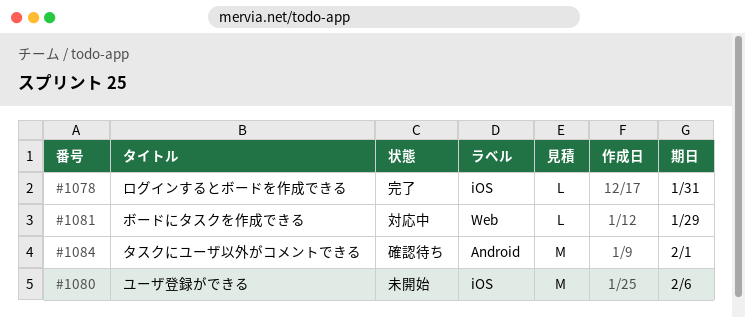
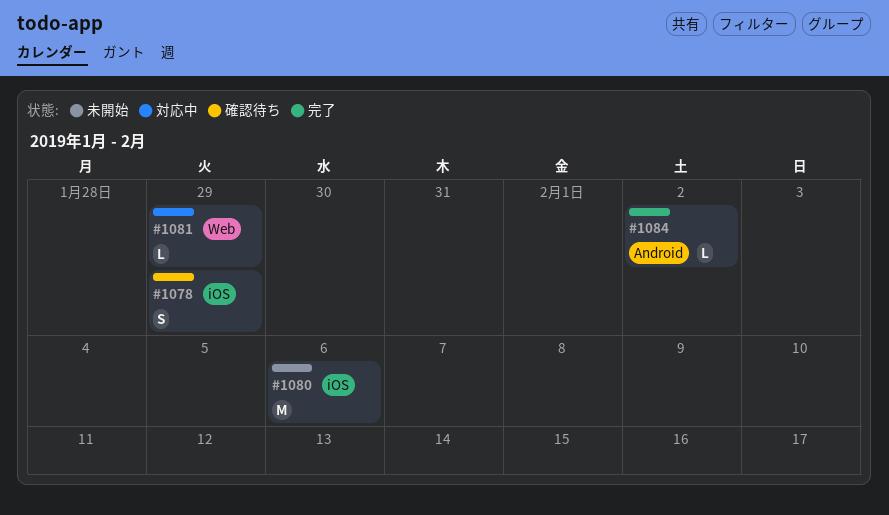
#1078, status: 完了 -> 確認待ち
#1078, estimate: L -> S
#1078, due: Jan 31 -> Jan 29
#1084, status: 確認待ち -> 完了
#1084, estimate: M -> L
#1084, due: Feb 1 -> Feb 2

